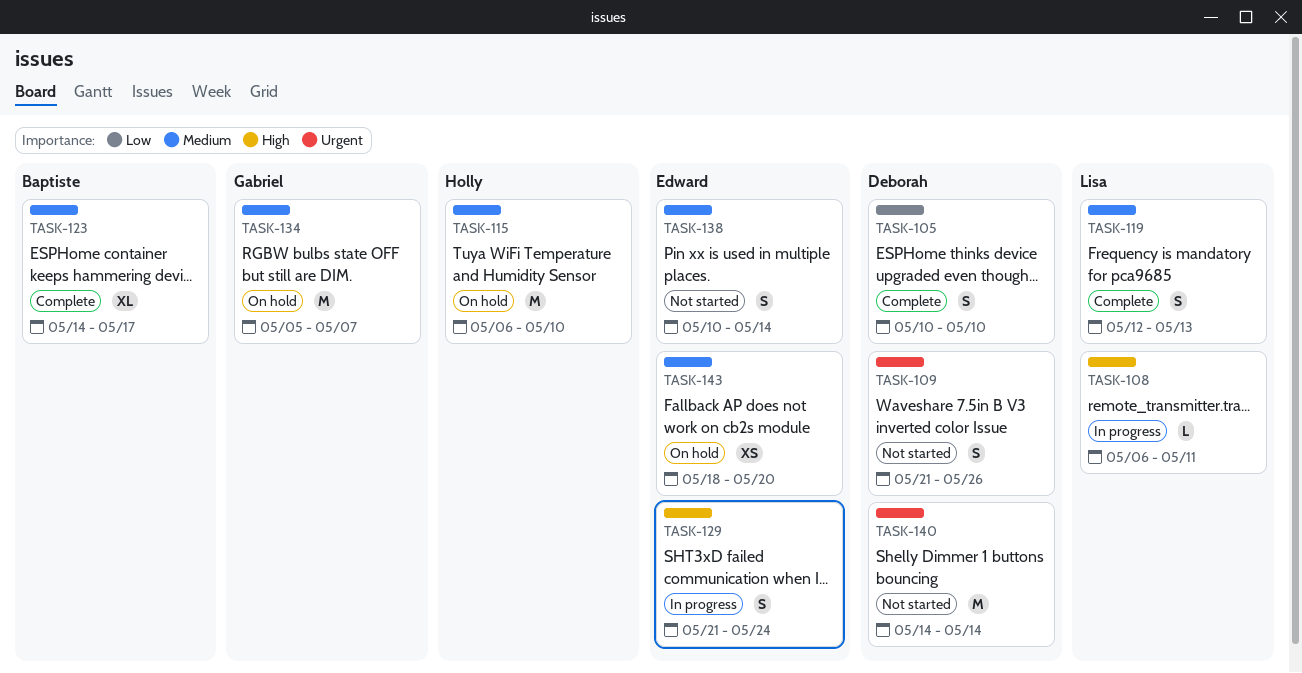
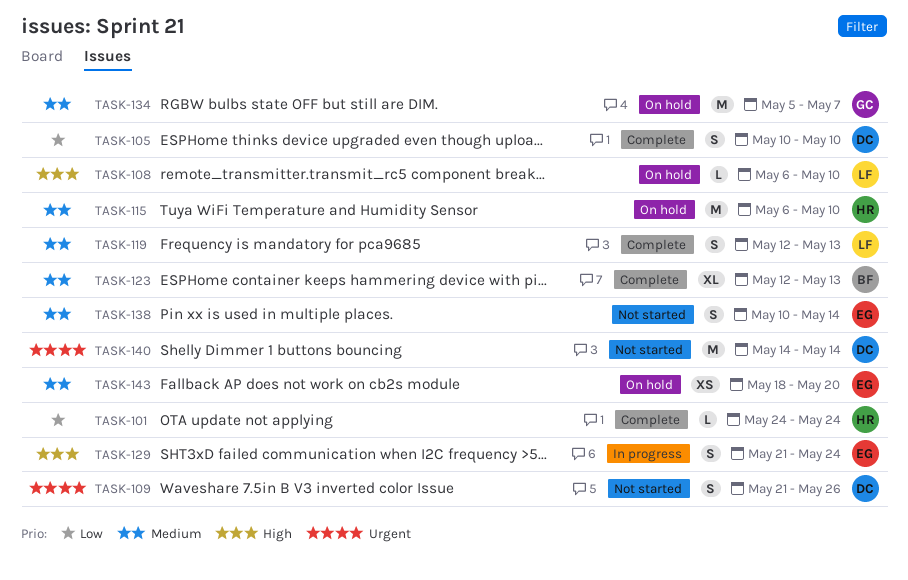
TASK-101: none -> present
TASK-108, status: In progress -> On hold
TASK-108, due: May 11 -> May 10
TASK-123, start: May 14 -> May 12
TASK-123, due: May 17 -> May 13

